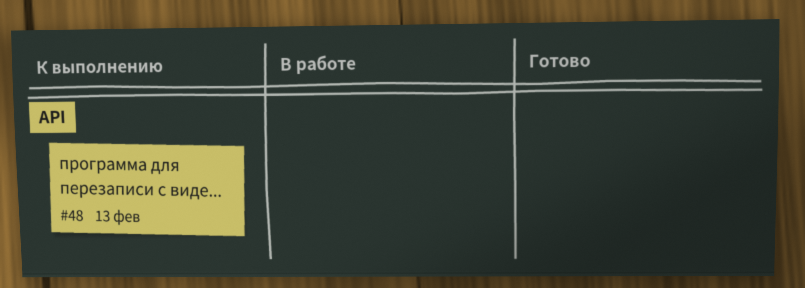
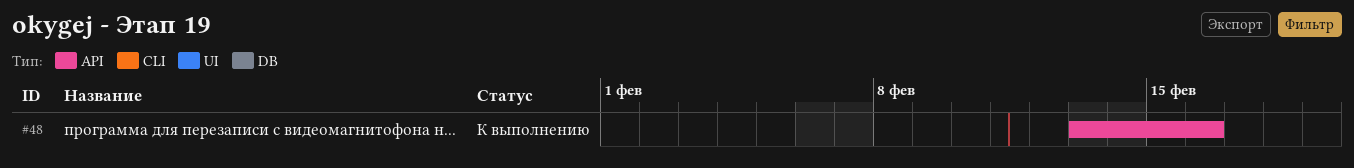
#48, due: Feb 13 -> Feb 16

